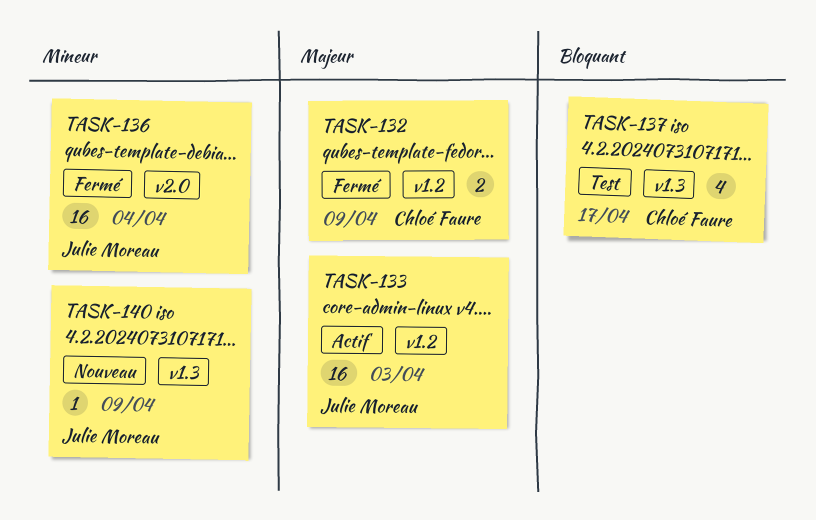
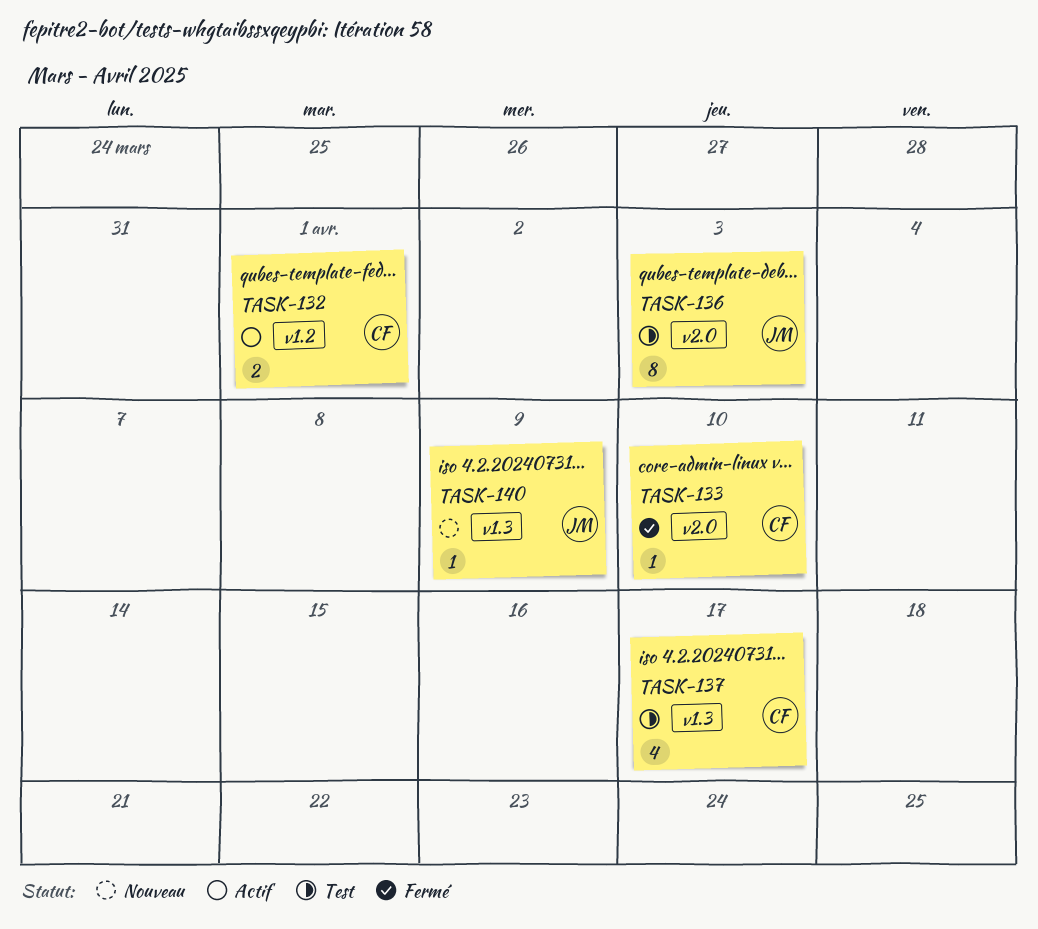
TASK-132, status: Fermé -> Actif
TASK-132, due: Apr 9 -> Apr 1
TASK-133, status: Actif -> Fermé
TASK-133, owner: Julie Moreau -> Chloé Faure
TASK-133, label: v1.2 -> v2.0
TASK-133, estimate: 16 -> 1
TASK-133, due: Apr 3 -> Apr 10
TASK-136, status: Fermé -> Test
TASK-136, estimate: 16 -> 8
TASK-136, due: Apr 4 -> Apr 3

